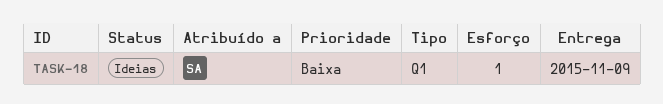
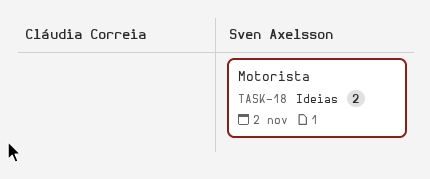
TASK-18, estimate: 1 -> 2
TASK-18, due: Nov 9 -> Nov 2

